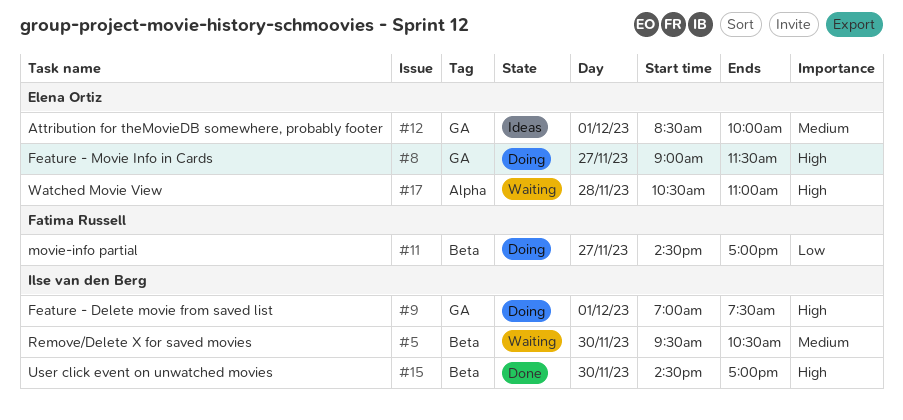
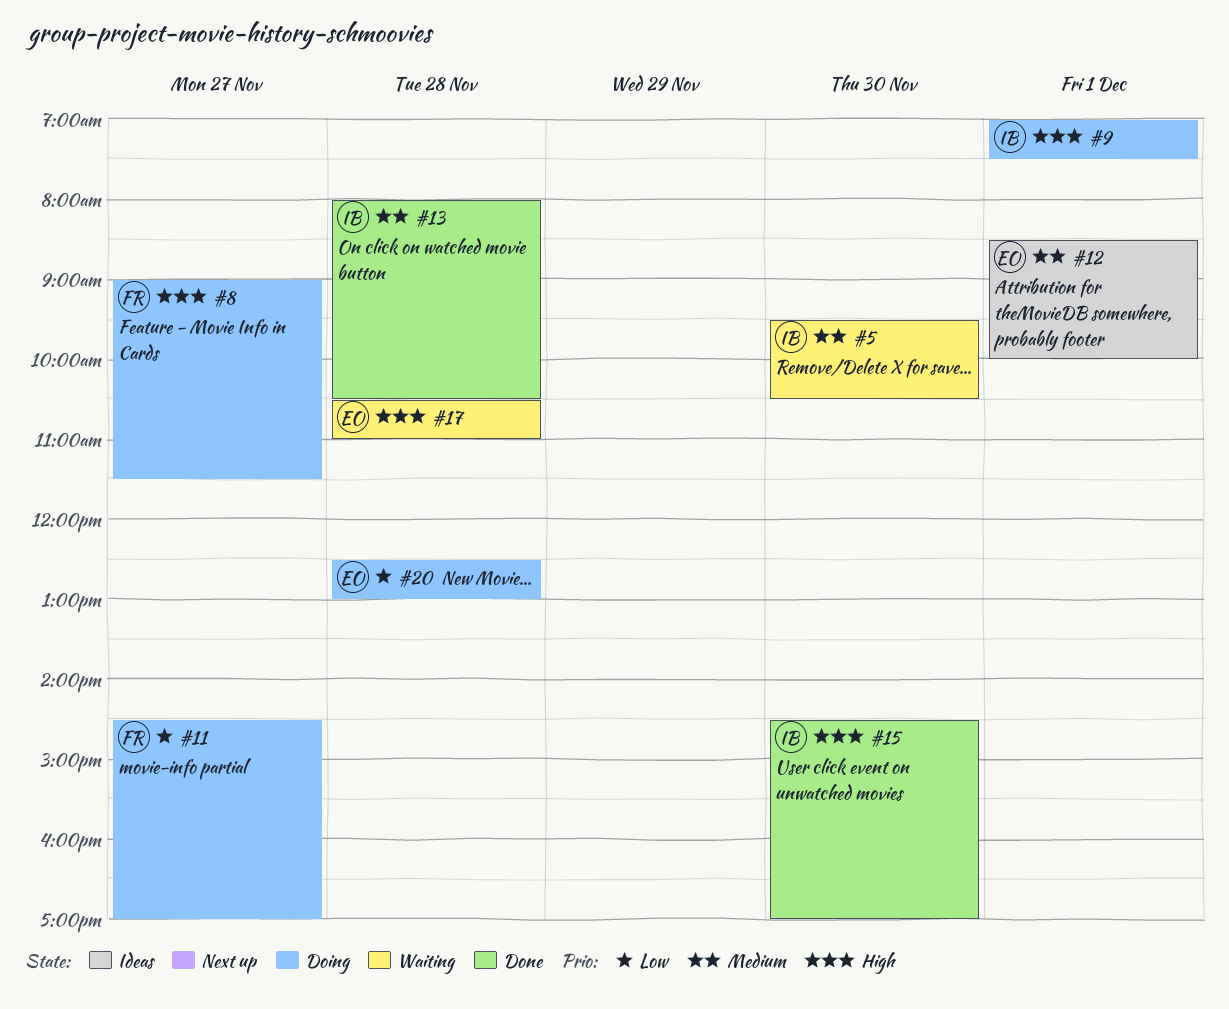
#8, owner: Elena Ortiz -> Fatima Russell
#13: none -> present
#20: none -> present

